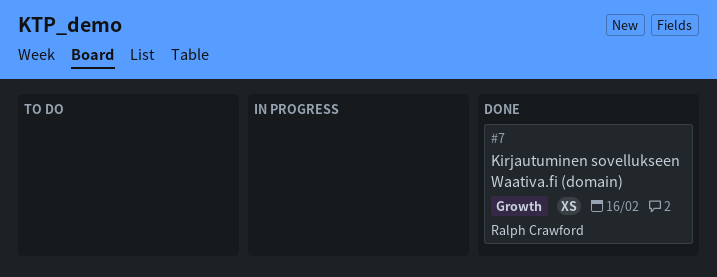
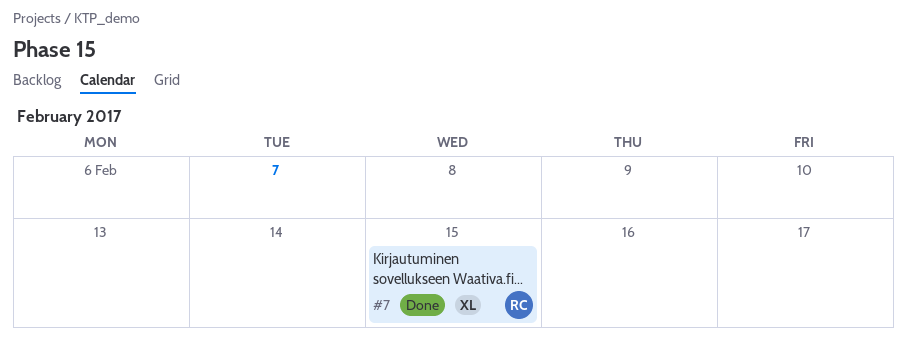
#7, estimate: XS -> XL
#7, due: Feb 16 -> Feb 15

